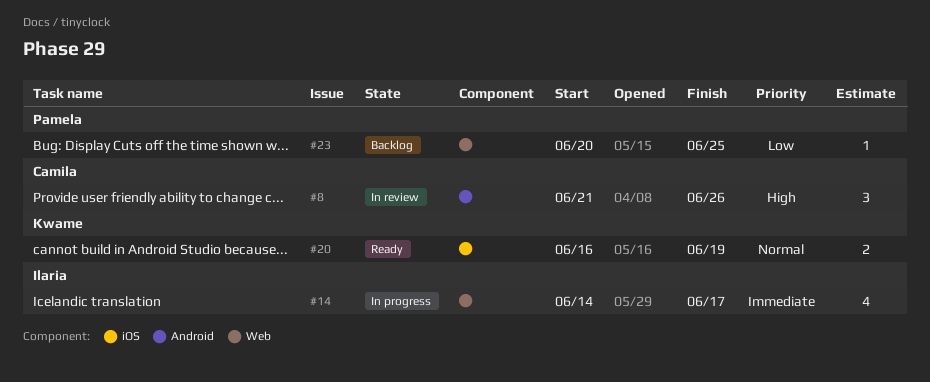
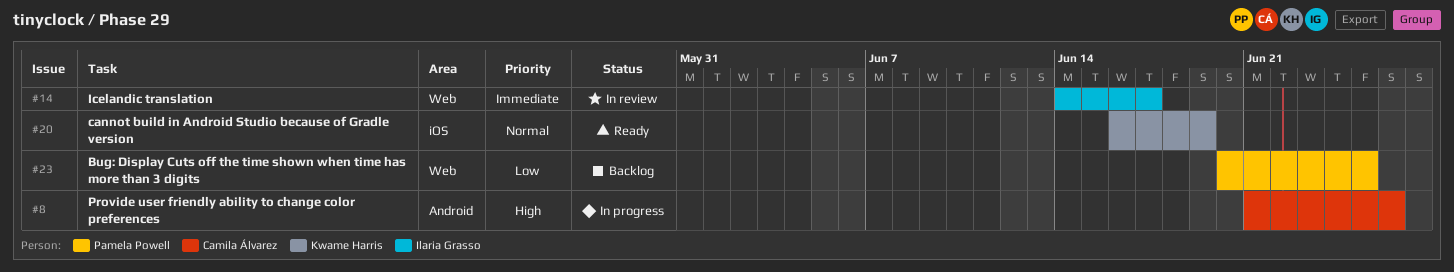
#8, status: In review -> In progress
#14, status: In progress -> In review

